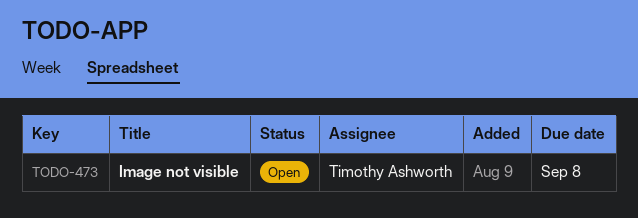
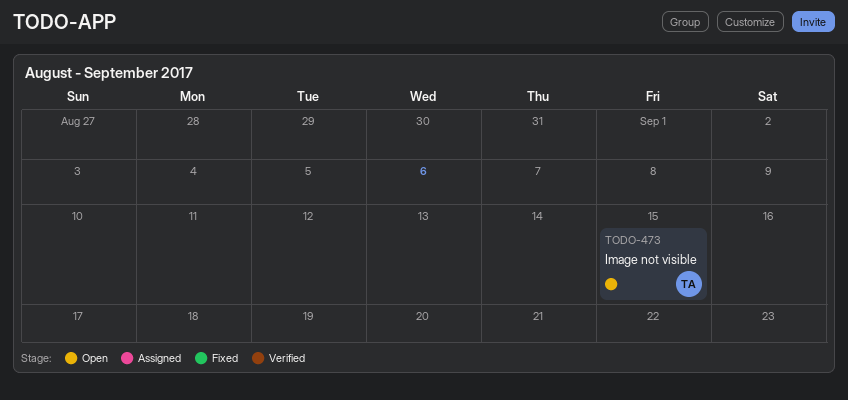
TODO-473, due: Sep 8 -> Sep 15

